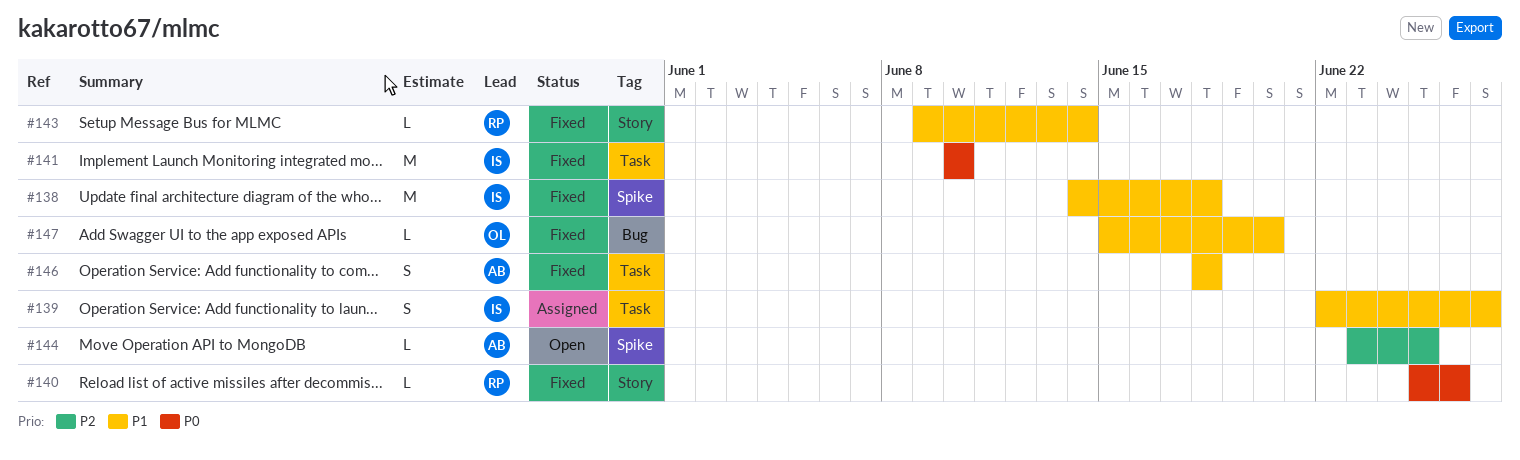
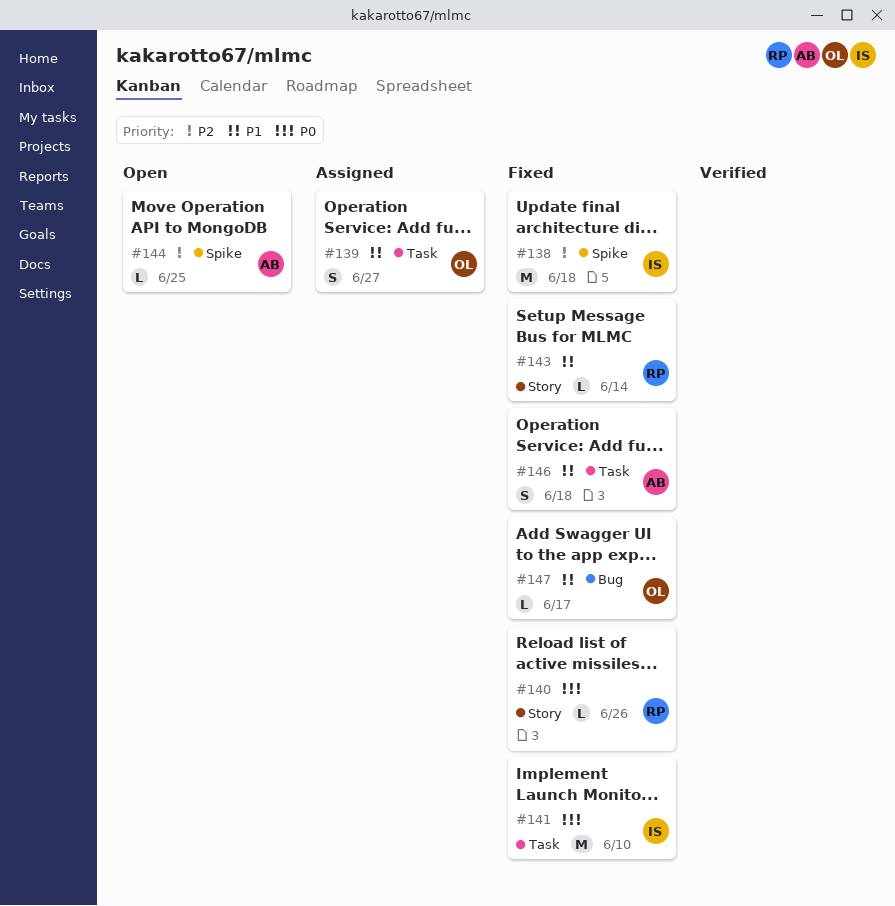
#138, priority: P1 -> P2
#139, owner: IS -> OL
#147, due: Jun 20 -> Jun 17

